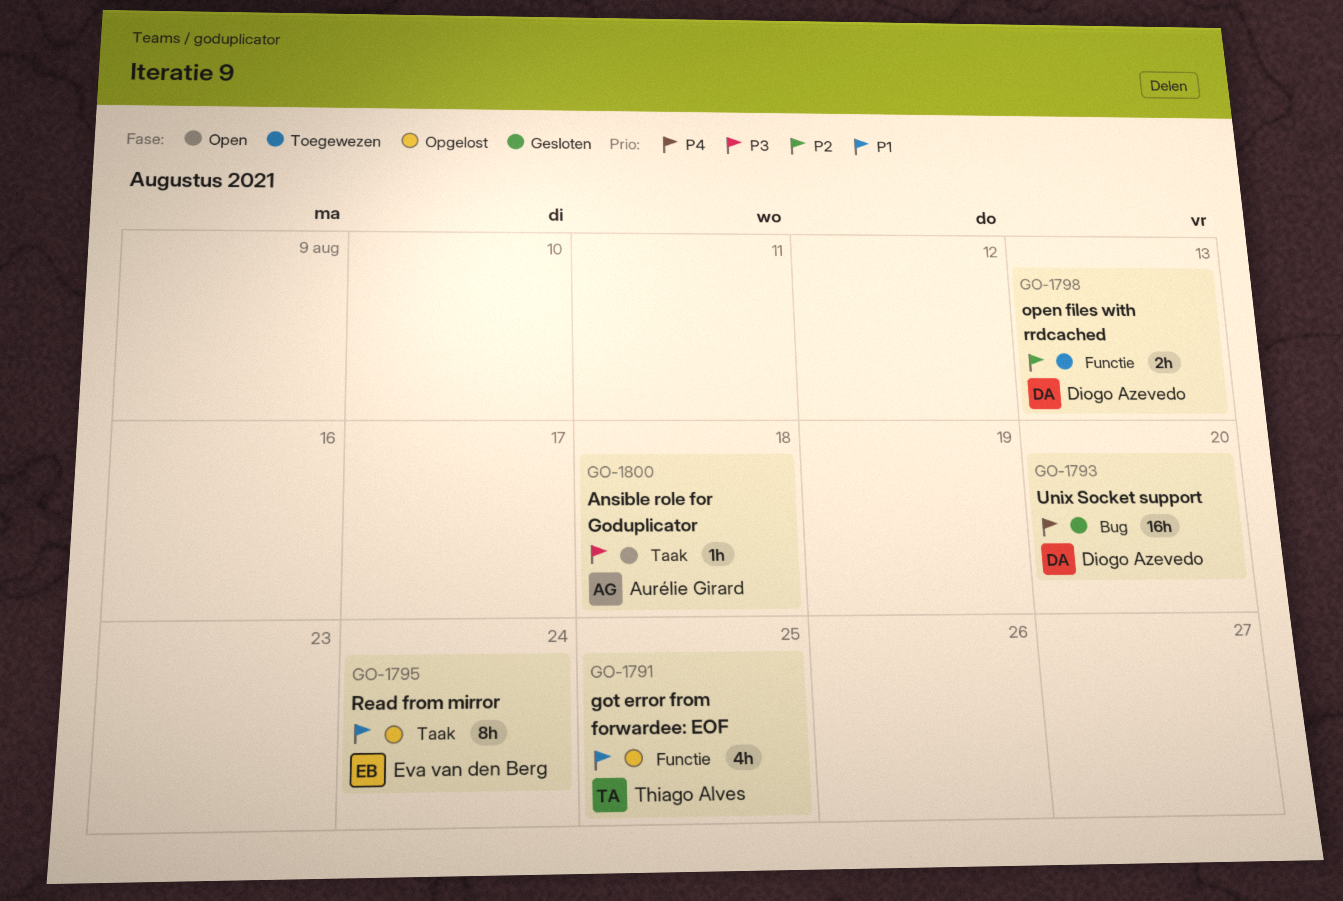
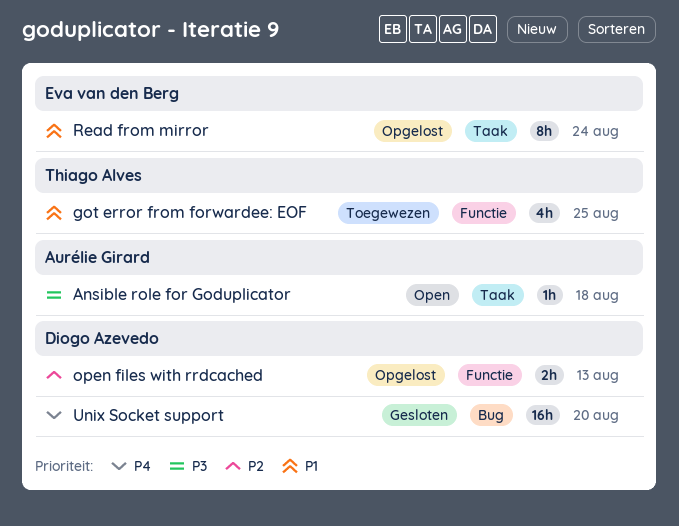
got error from forwardee: EOF, status: Opgelost -> Toegewezen
open files with rrdcached, status: Toegewezen -> Opgelost

